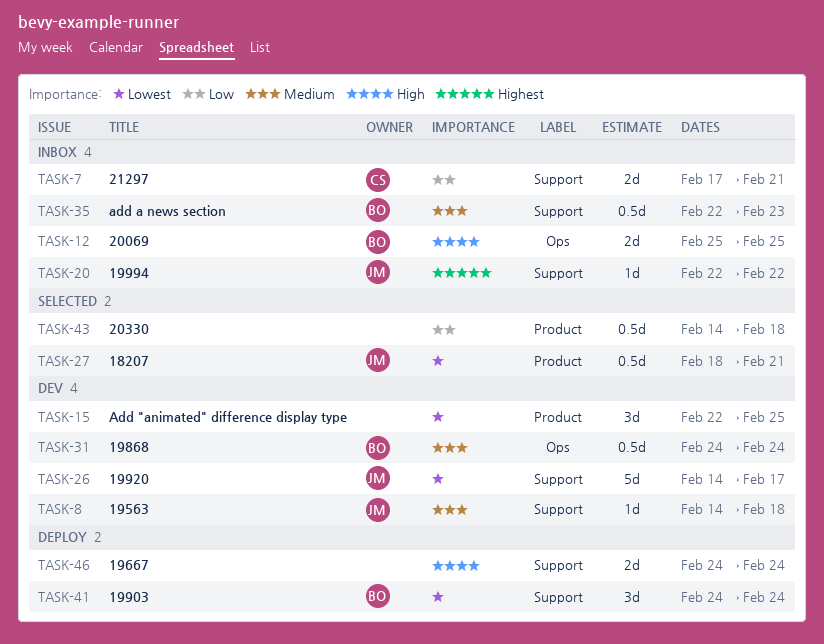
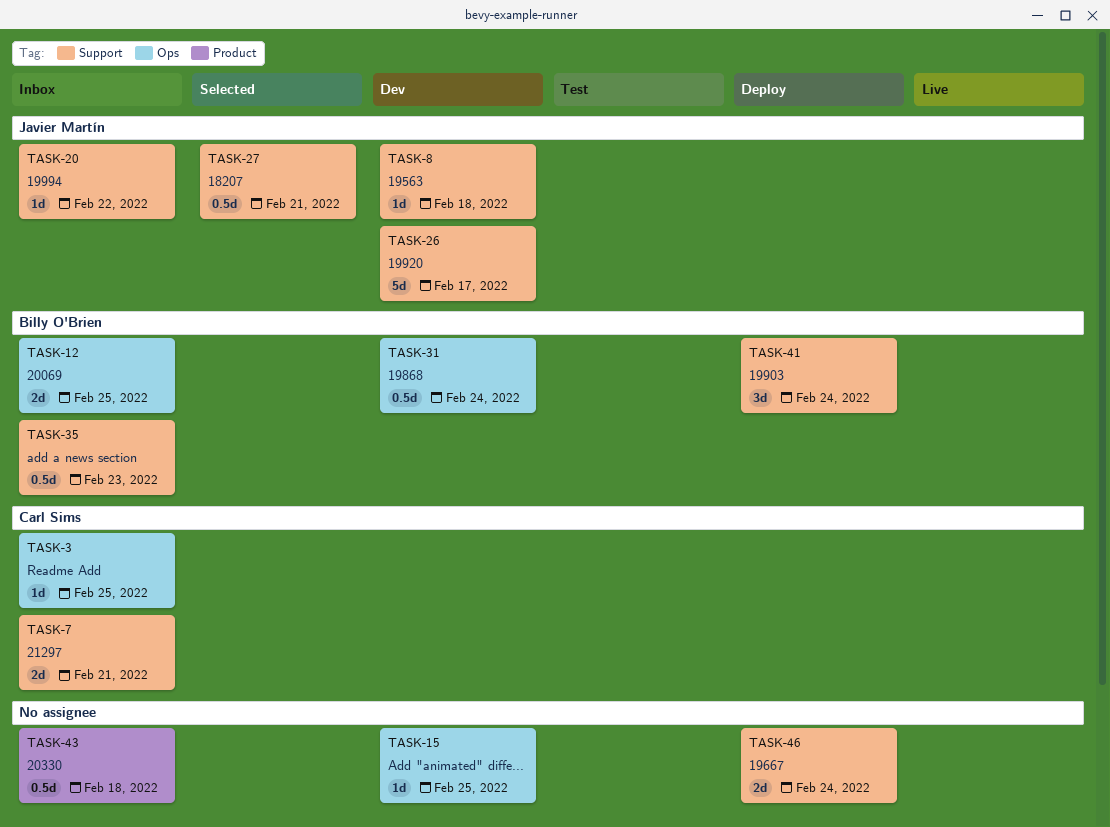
TASK-3: none -> present
TASK-15, label: Product -> Ops
TASK-15, estimate: 3d -> 1d
TASK-27, label: Product -> Support
TASK-43, status: Selected -> Inbox

